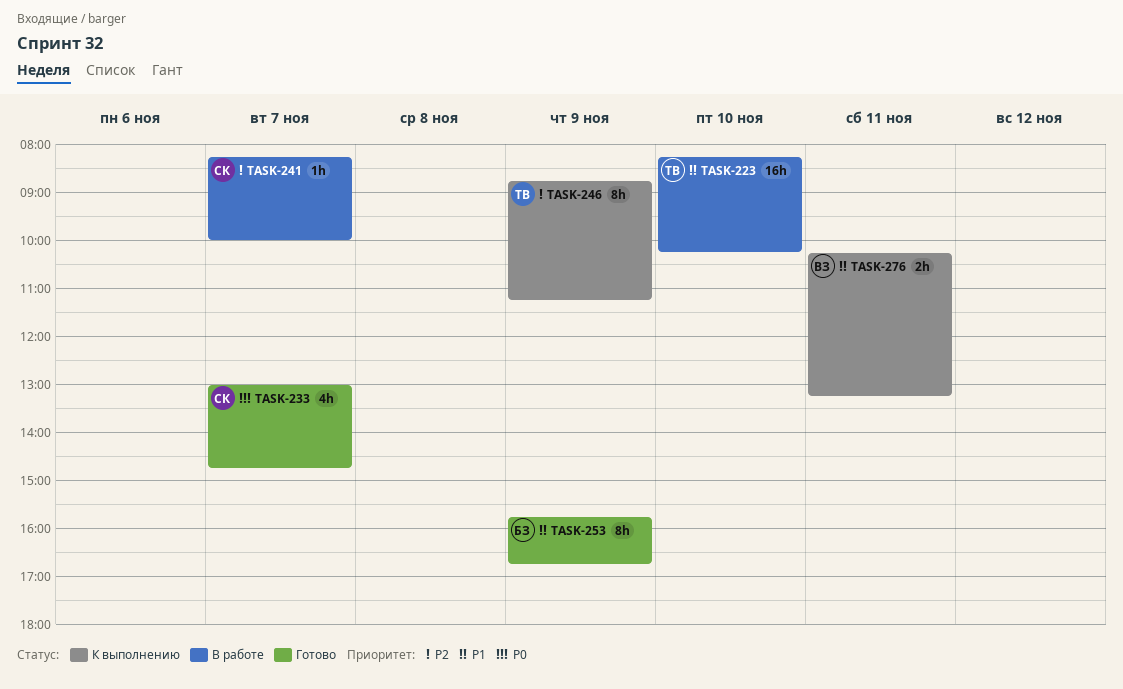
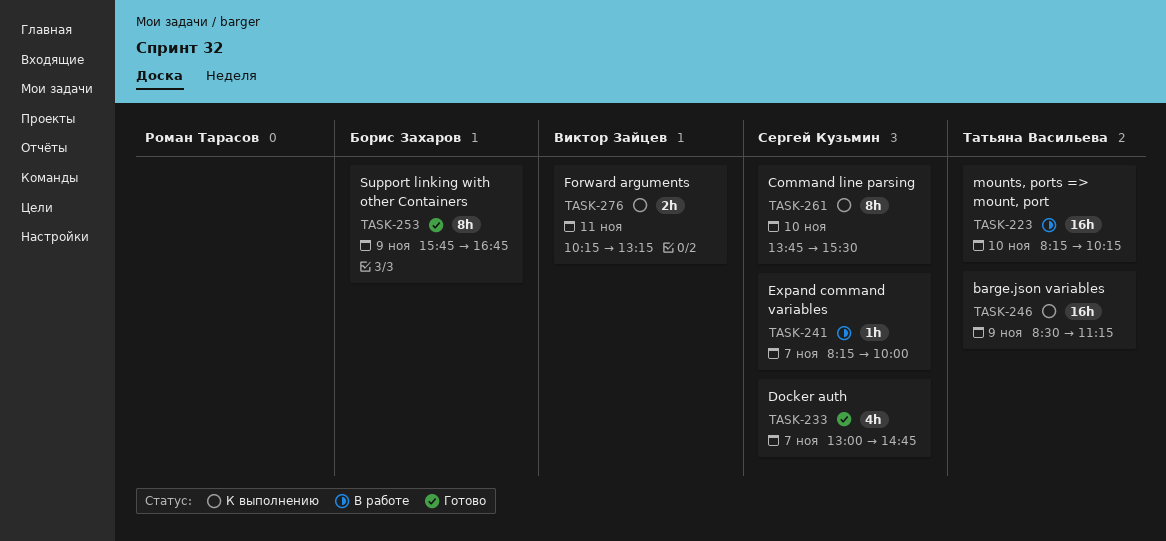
TASK-246, estimate: 8h -> 16h
TASK-246, begins: 08:45 -> 08:30
TASK-261: none -> present

